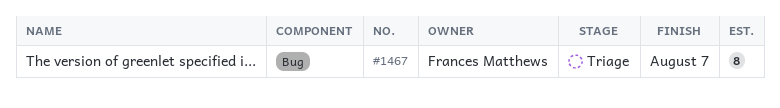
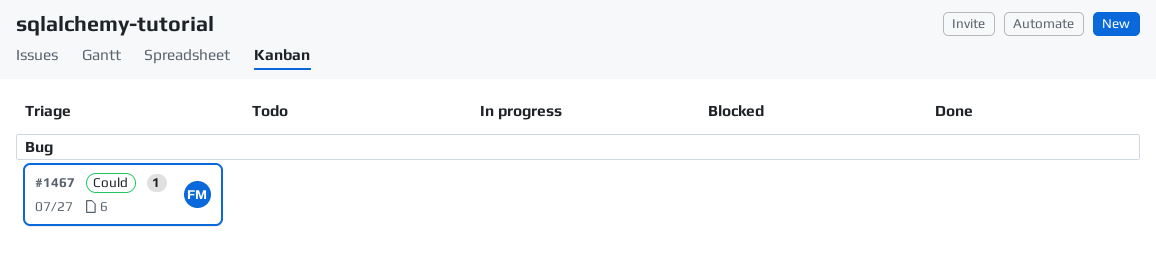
#1467, estimate: 8 -> 1
#1467, due: Aug 7 -> Jul 27

